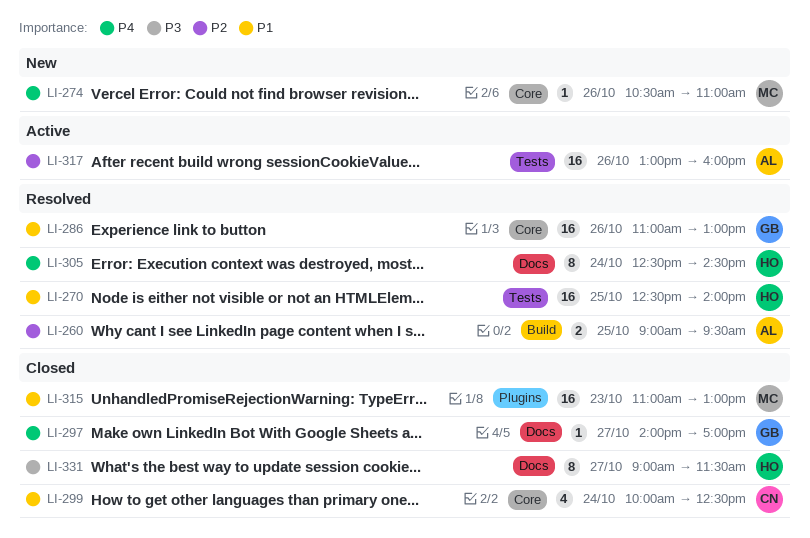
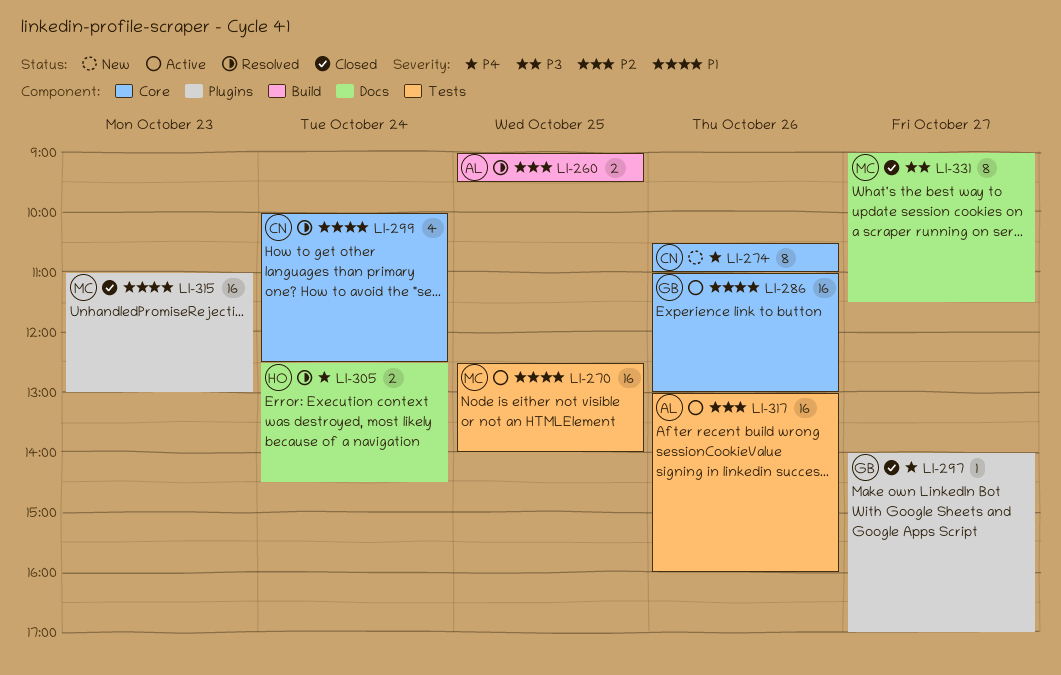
LI-270, status: Resolved -> Active
LI-270, owner: HO -> MC
LI-274, owner: MC -> CN
LI-274, estimate: 1 -> 8
LI-286, status: Resolved -> Active
LI-297, label: Docs -> Plugins
LI-299, status: Closed -> Resolved
LI-305, estimate: 8 -> 2
LI-331, owner: HO -> MC

